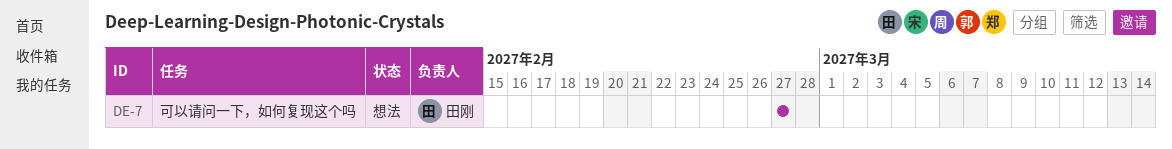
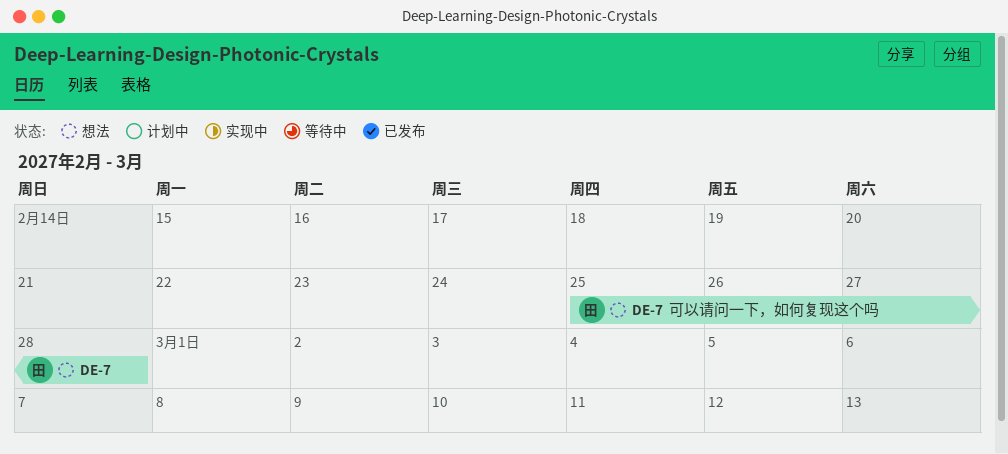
DE-7, start: Feb 27 -> Feb 25
DE-7, due: Feb 27 -> Feb 28

